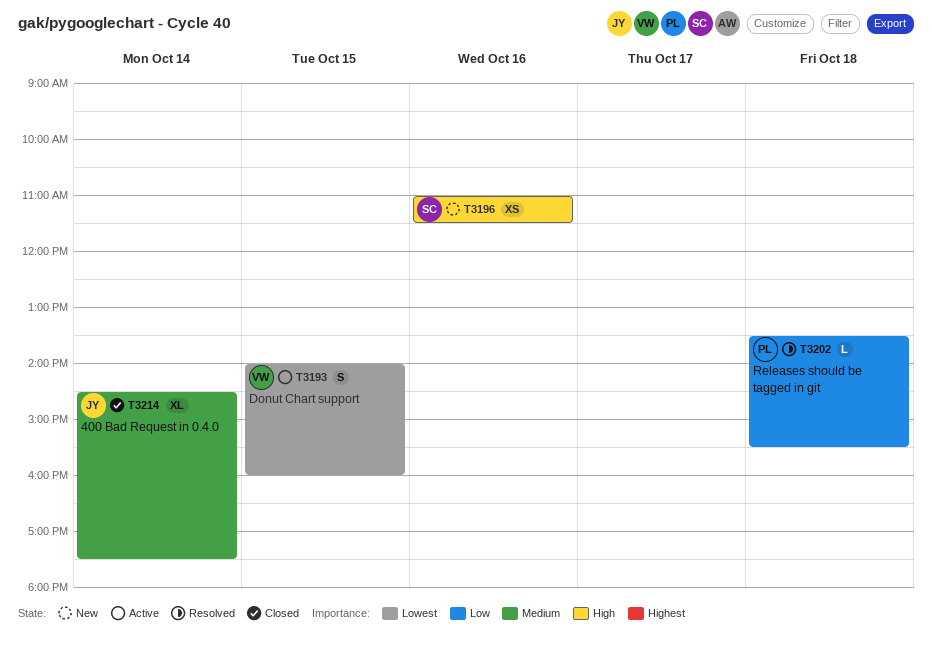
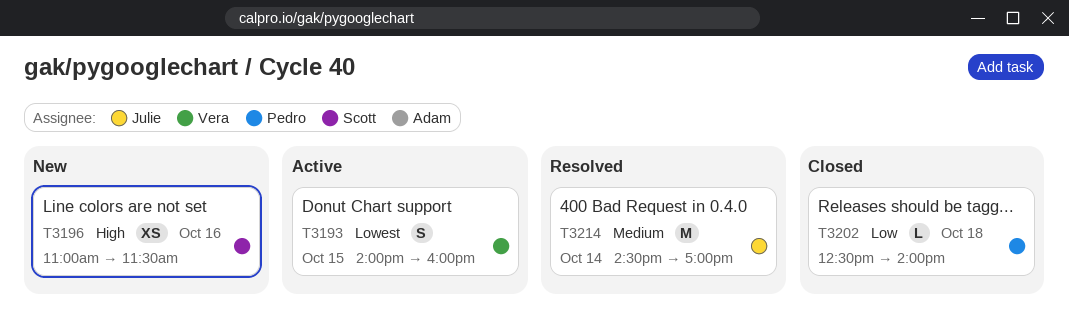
T3202, status: Resolved -> Closed
T3202, begins: 13:30 -> 12:30
T3202, ends: 15:30 -> 14:00
T3214, status: Closed -> Resolved
T3214, estimate: XL -> M
T3214, ends: 17:30 -> 17:00

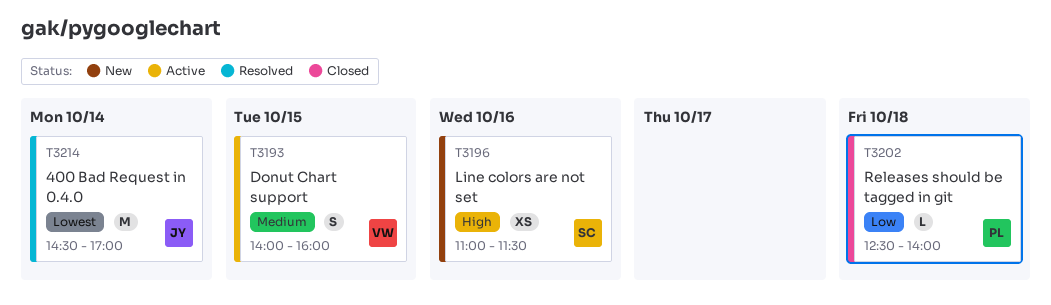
T3193, priority: Lowest -> Medium
T3214, priority: Medium -> Lowest

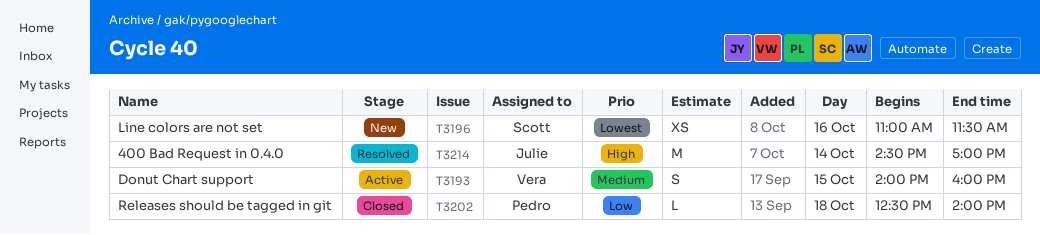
T3196, priority: High -> Lowest
T3214, priority: Lowest -> High

